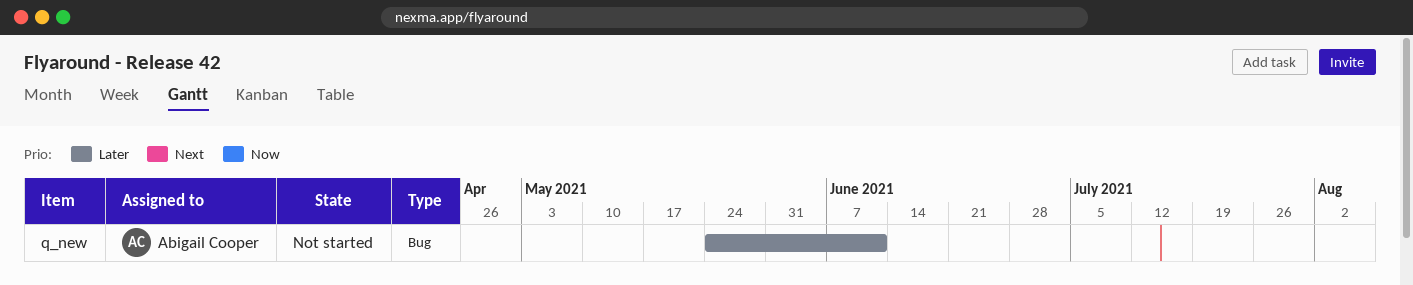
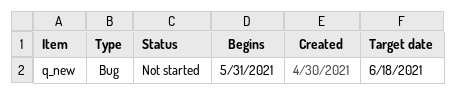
q_new, start: May 24 -> May 31
q_new, due: Jun 11 -> Jun 18

